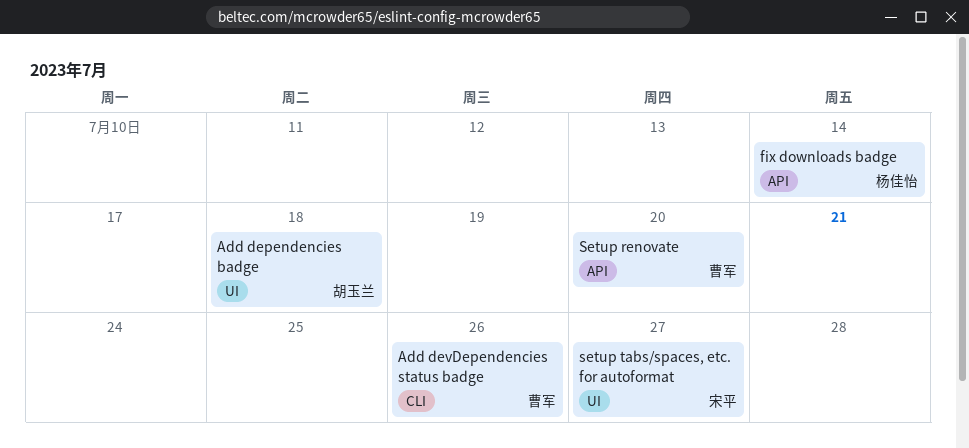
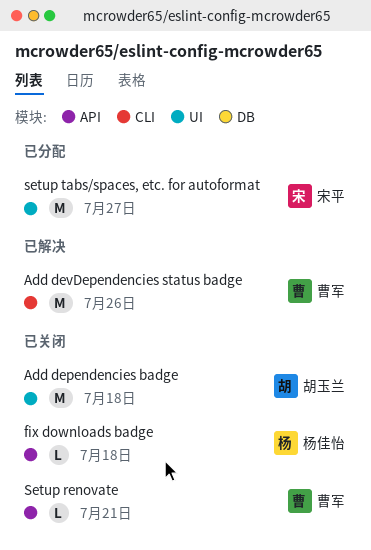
fix downloads badge, due: Jul 14 -> Jul 18
Setup renovate, due: Jul 20 -> Jul 21

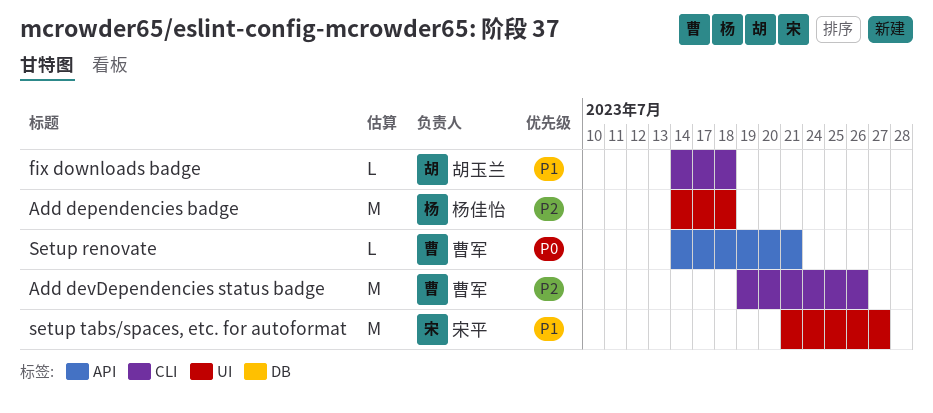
Add dependencies badge, owner: 胡玉兰 -> 杨佳怡
fix downloads badge, owner: 杨佳怡 -> 胡玉兰
fix downloads badge, label: API -> CLI

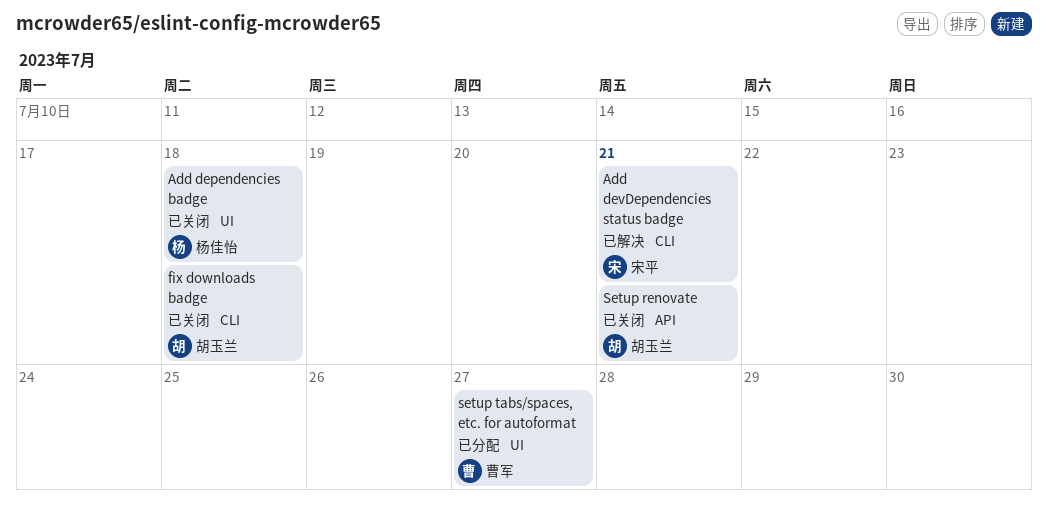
Add devDependencies status badge, owner: 曹军 -> 宋平
Add devDependencies status badge, due: Jul 26 -> Jul 21
Setup renovate, owner: 曹军 -> 胡玉兰
setup tabs/spaces, etc. for autoformat, owner: 宋平 -> 曹军

